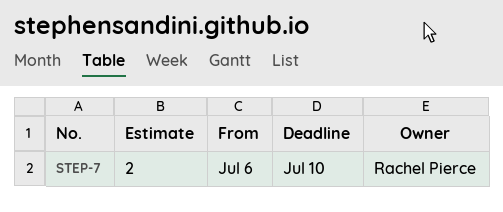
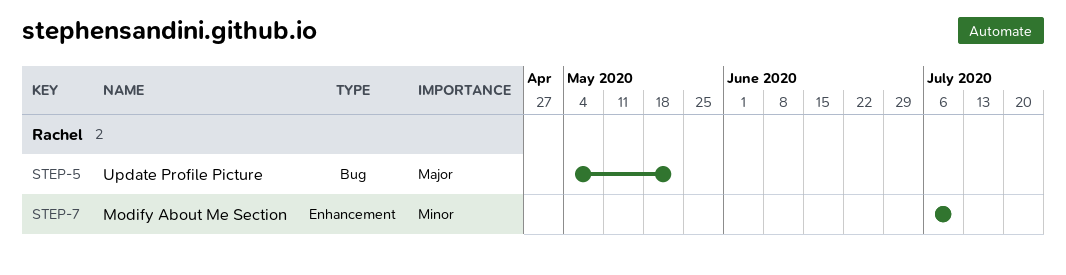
STEP-5: none -> present

